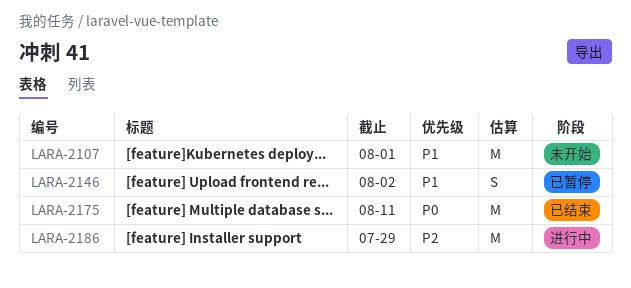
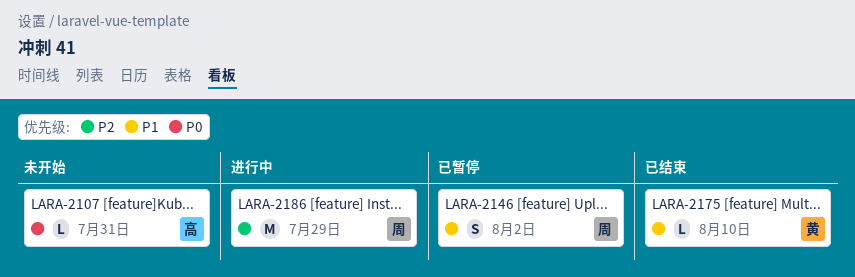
LARA-2107, priority: P1 -> P0
LARA-2107, estimate: M -> L
LARA-2107, due: Aug 1 -> Jul 31
LARA-2175, priority: P0 -> P1
LARA-2175, estimate: M -> L
LARA-2175, due: Aug 11 -> Aug 10

